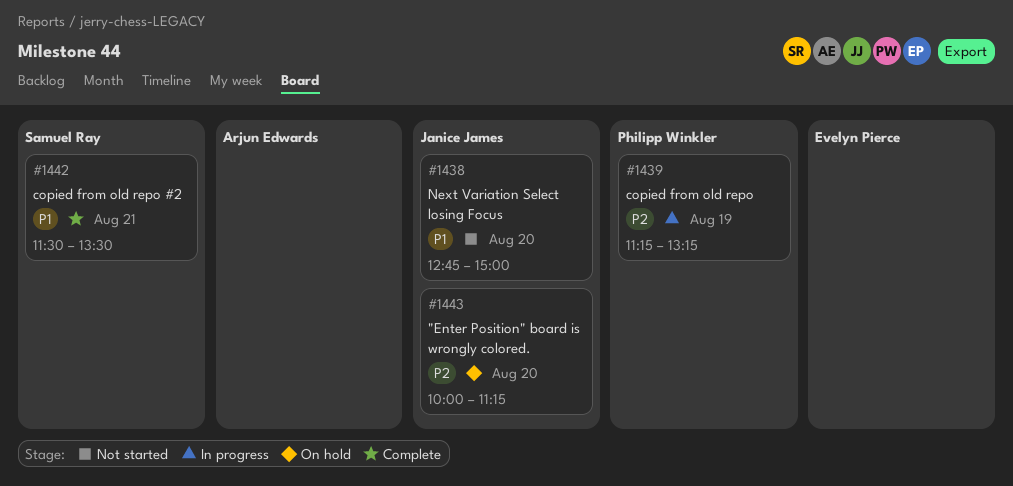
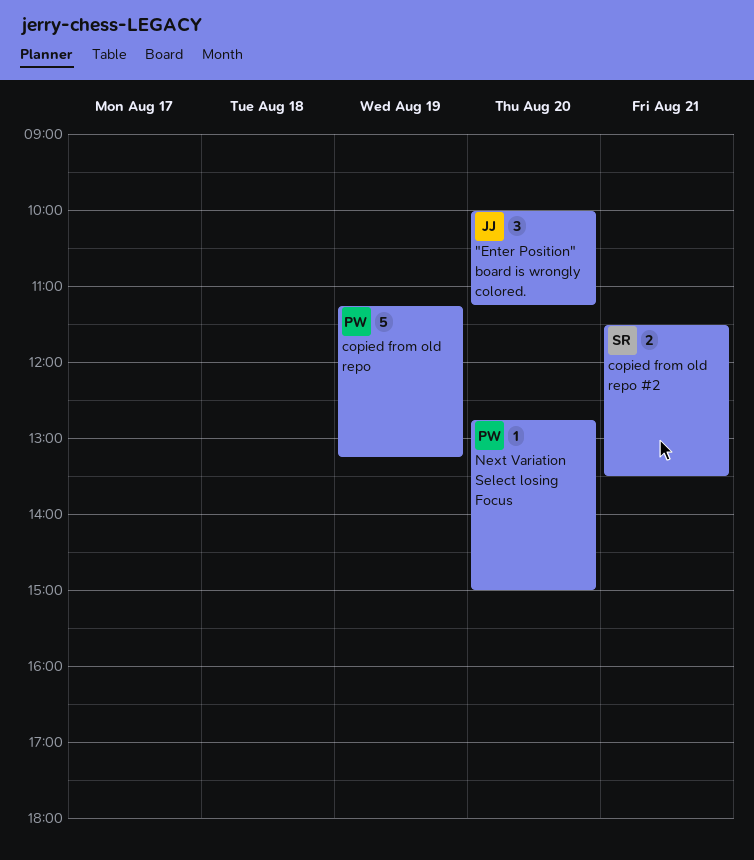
Next Variation Select losing Focus, owner: Janice James -> Philipp Winkler

